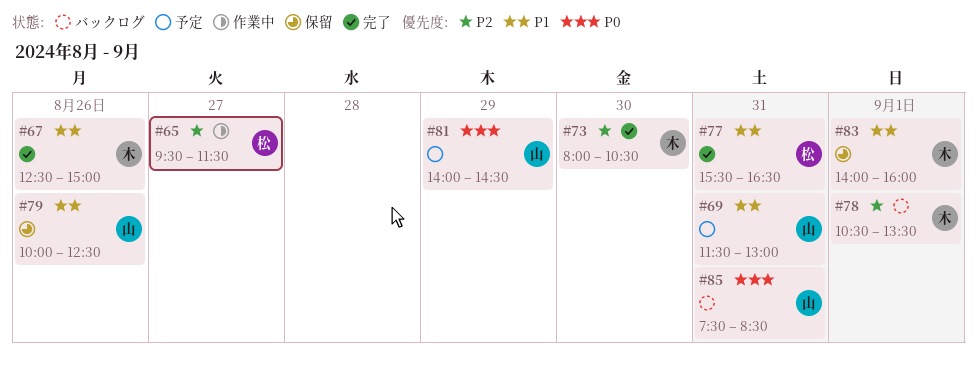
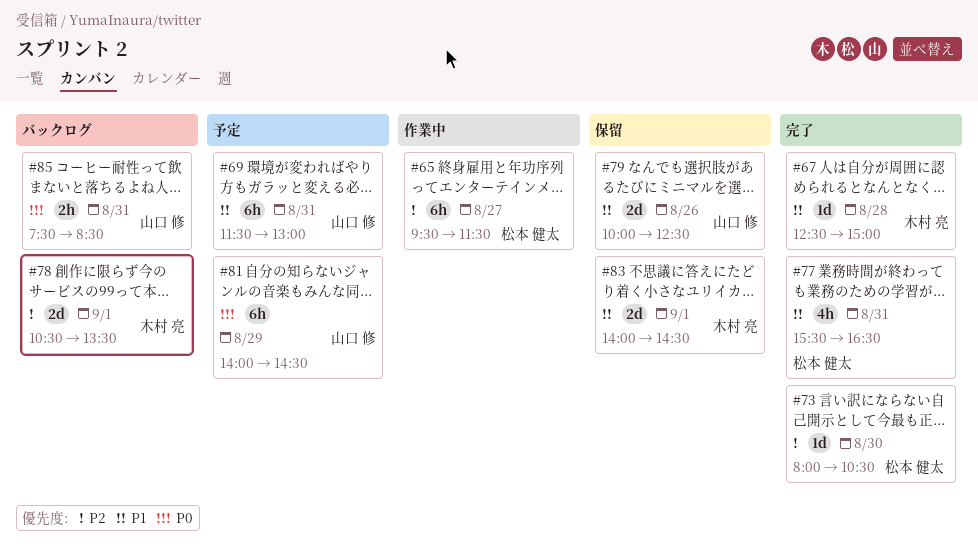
#67, day: Aug 26 -> Aug 28
#73, owner: 木村 亮 -> 松本 健太
#83, ends: 16:00 -> 14:30

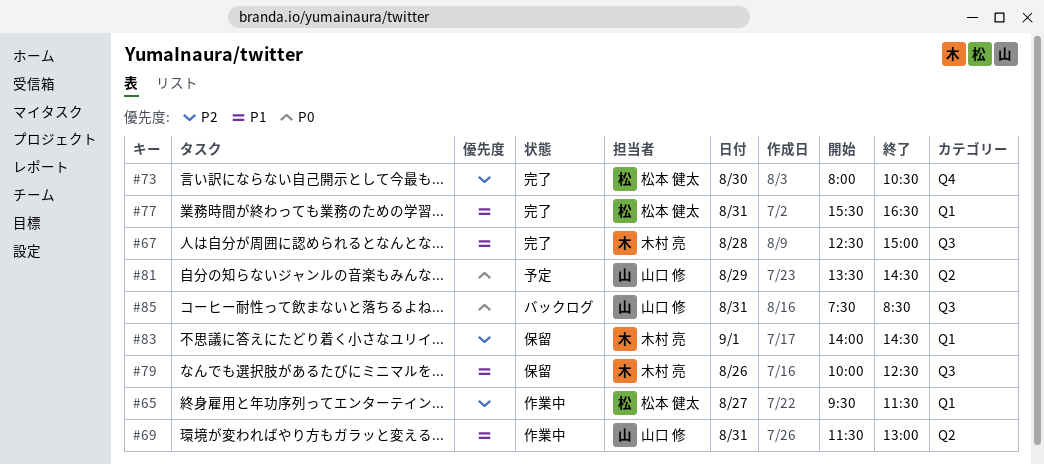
#69, status: 予定 -> 作業中
#78: present -> none
#79, owner: 山口 修 -> 木村 亮
#81, begins: 14:00 -> 13:30
#83, priority: P1 -> P2

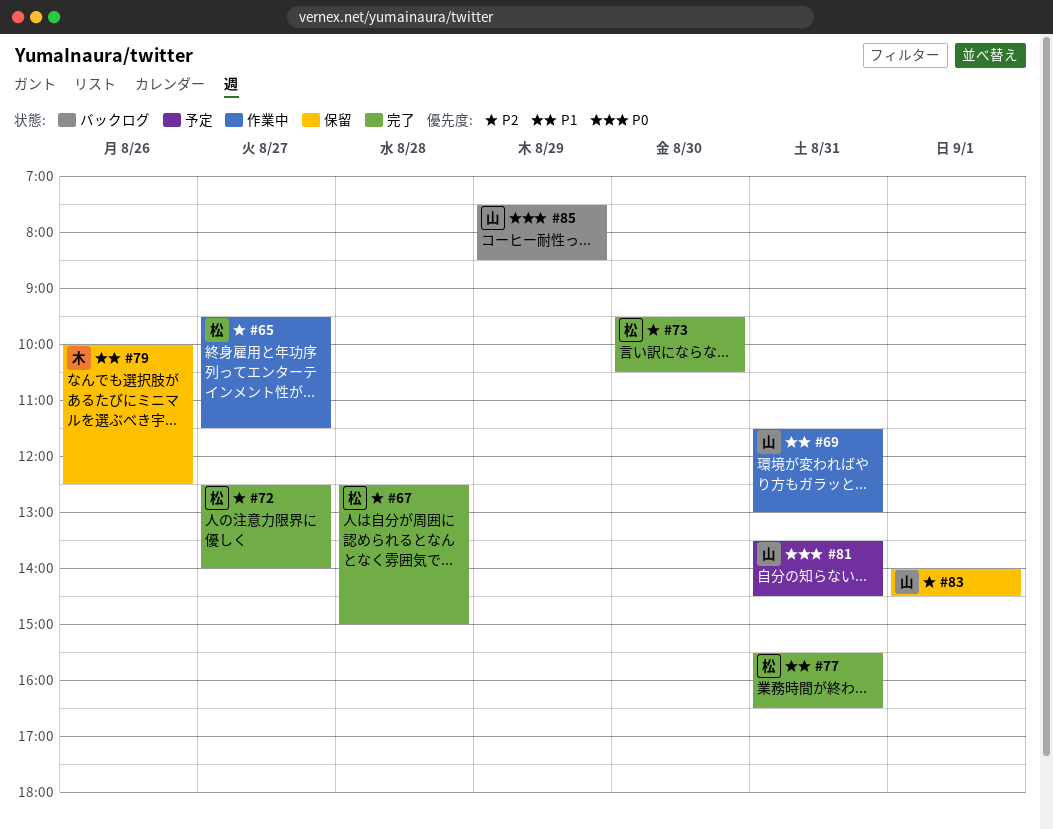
#67, owner: 木村 亮 -> 松本 健太
#67, priority: P1 -> P2
#72: none -> present
#73, begins: 08:00 -> 09:30
#81, day: Aug 29 -> Aug 31
#83, owner: 木村 亮 -> 山口 修
#85, day: Aug 31 -> Aug 29

